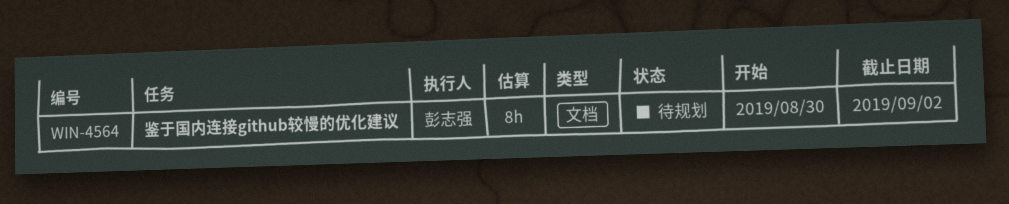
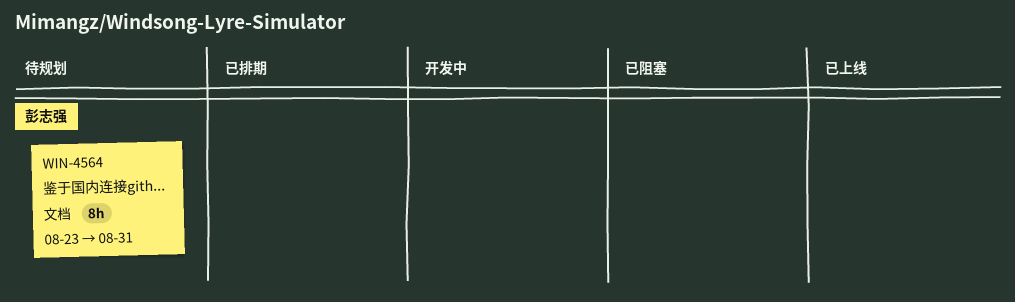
WIN-4564, start: Aug 30 -> Aug 23
WIN-4564, due: Sep 2 -> Aug 31

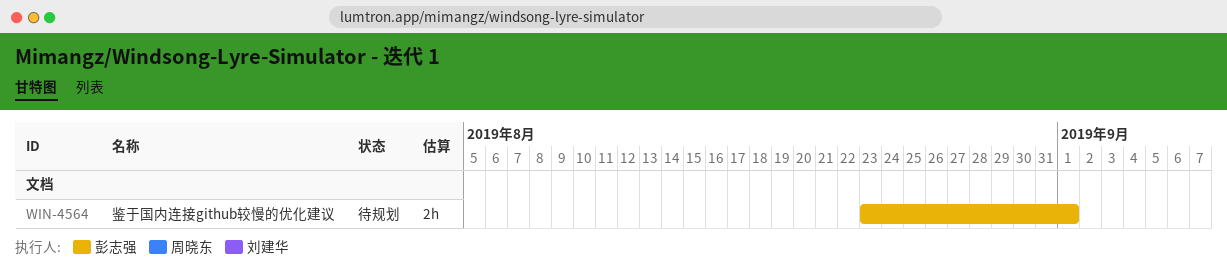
WIN-4564, estimate: 8h -> 2h
WIN-4564, due: Aug 31 -> Sep 1

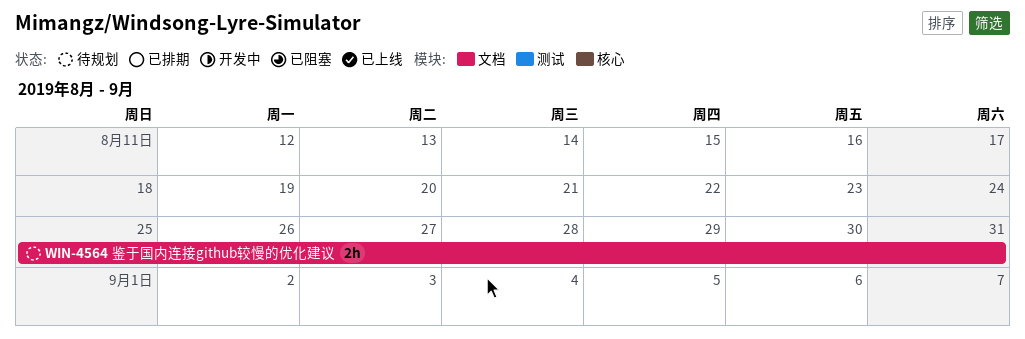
WIN-4564, start: Aug 23 -> Aug 25
WIN-4564, due: Sep 1 -> Aug 31

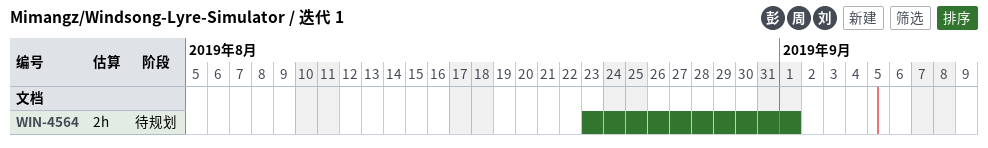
WIN-4564, start: Aug 25 -> Aug 23
WIN-4564, due: Aug 31 -> Sep 1

